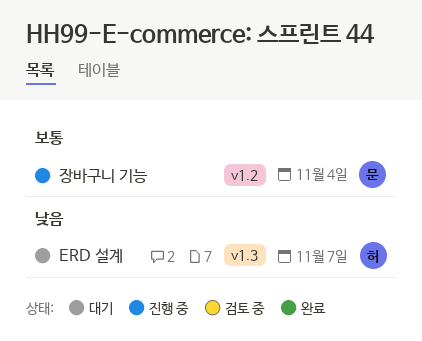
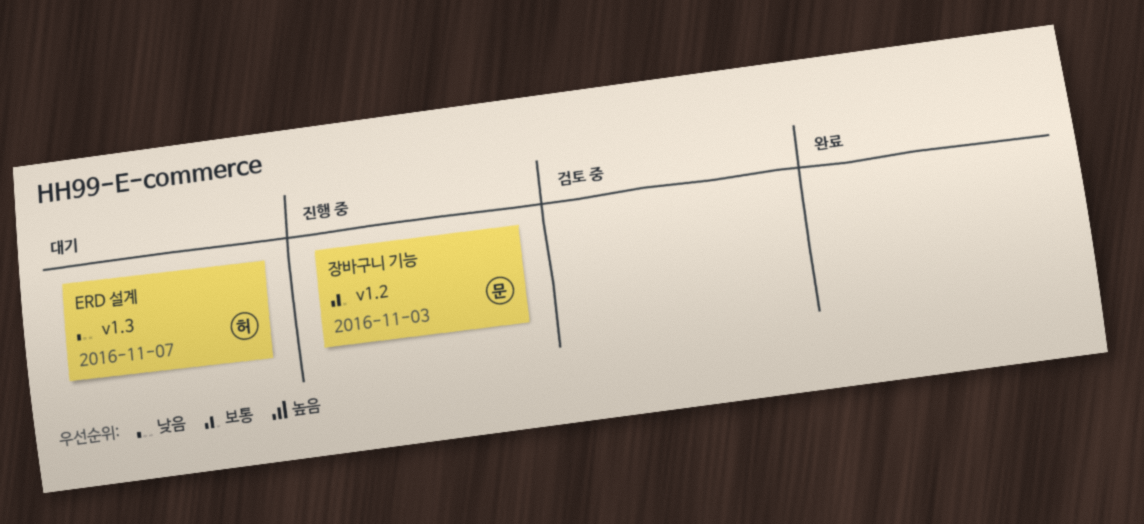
장바구니 기능, due: Nov 4 -> Nov 3

